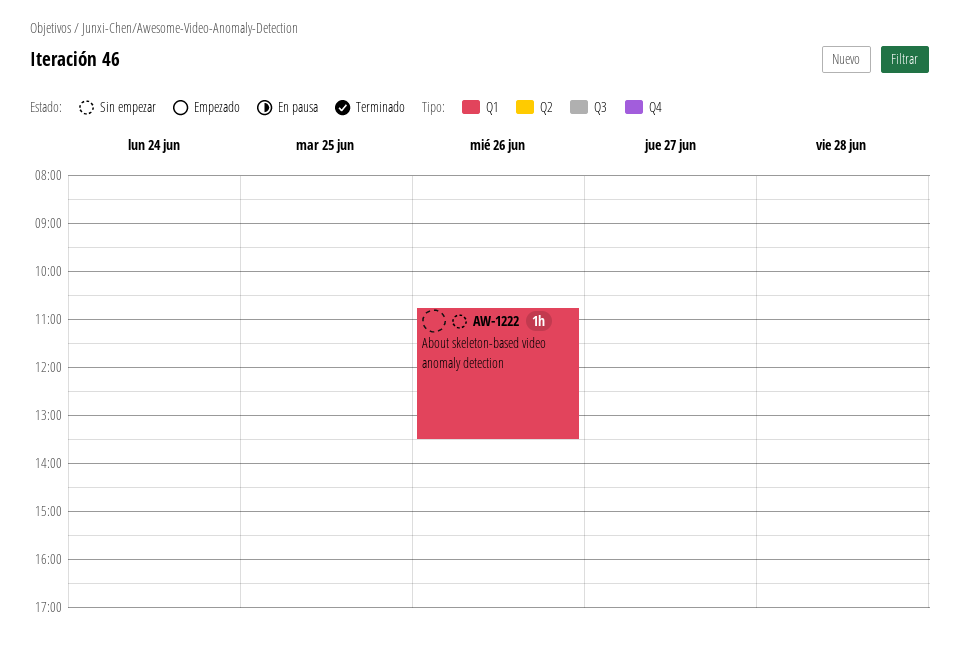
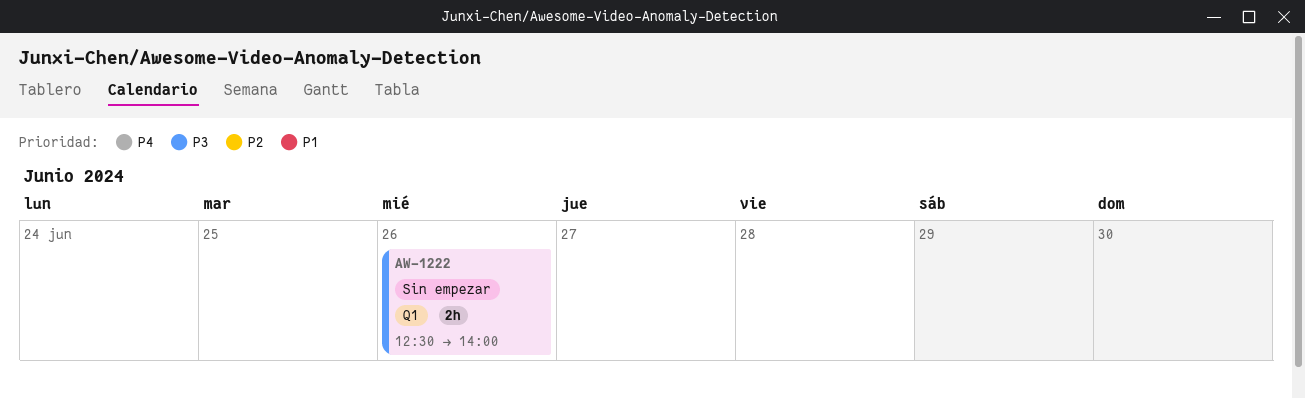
AW-1222, estimate: 1h -> 2h
AW-1222, begins: 10:45 -> 12:30
AW-1222, ends: 13:30 -> 14:00

